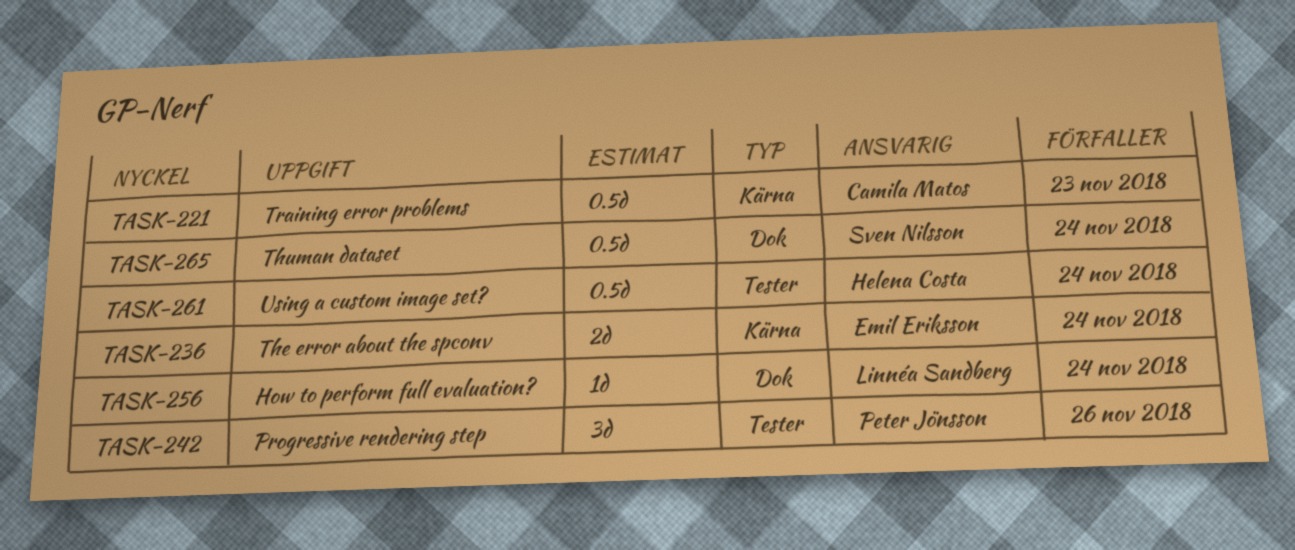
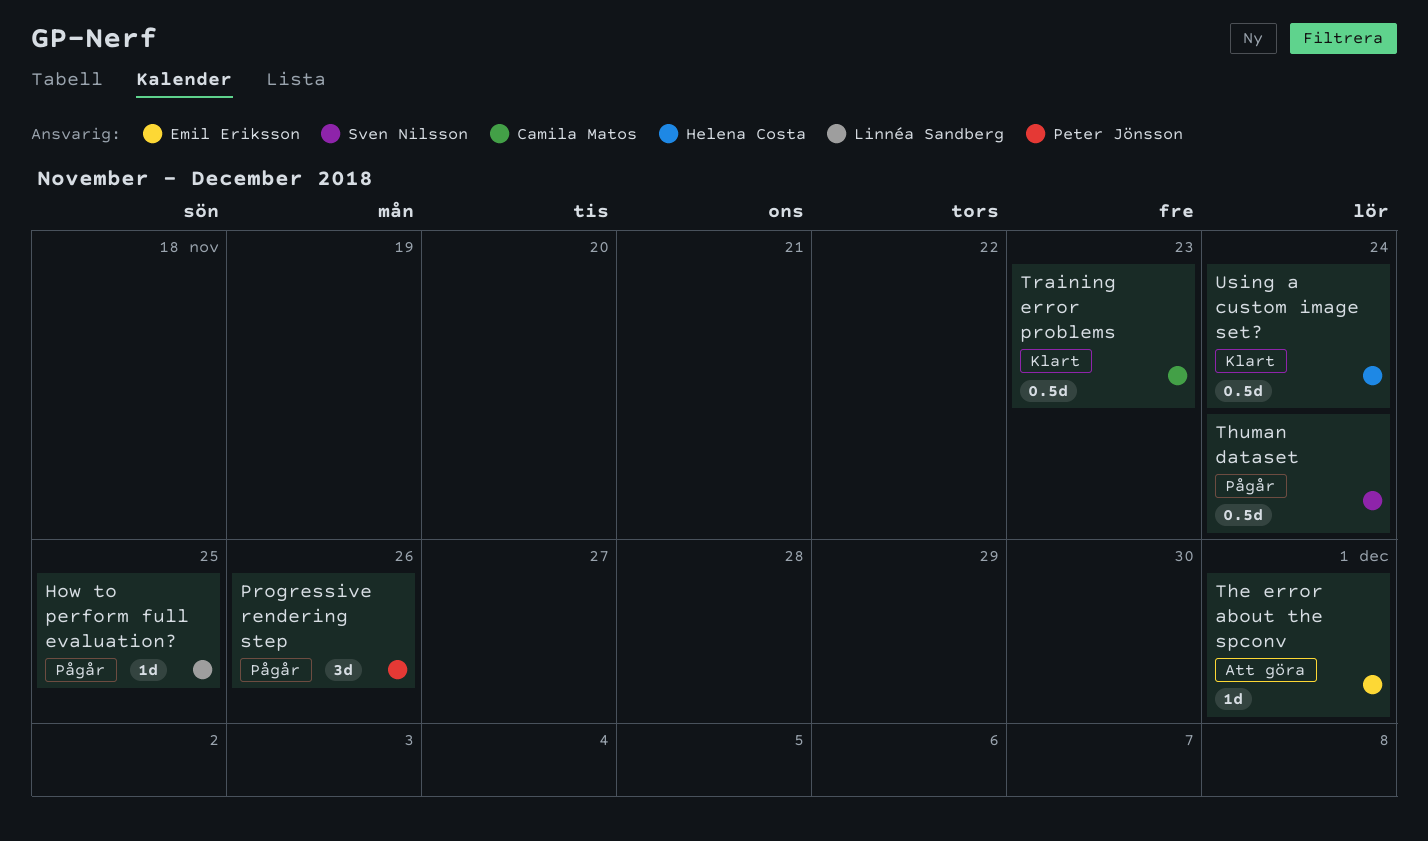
How to perform full evaluation?, due: Nov 24 -> Nov 25
The error about the spconv, estimate: 2d -> 1d
The error about the spconv, due: Nov 24 -> Dec 1

